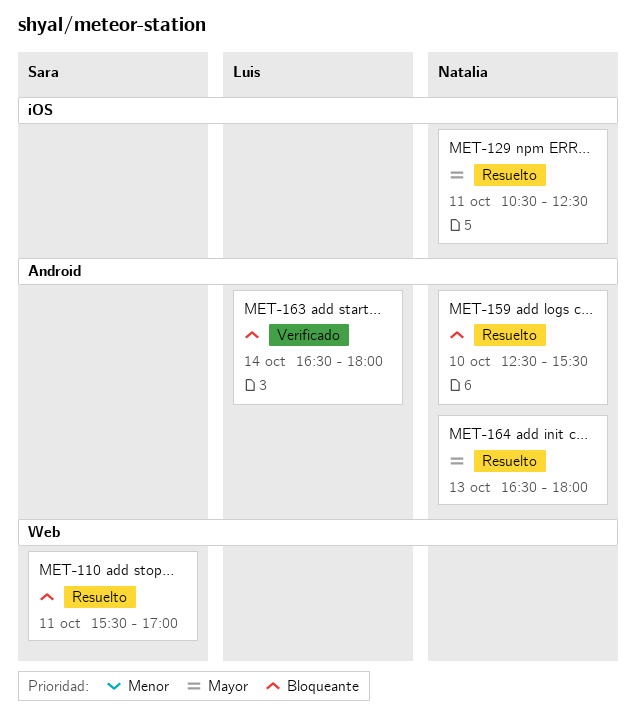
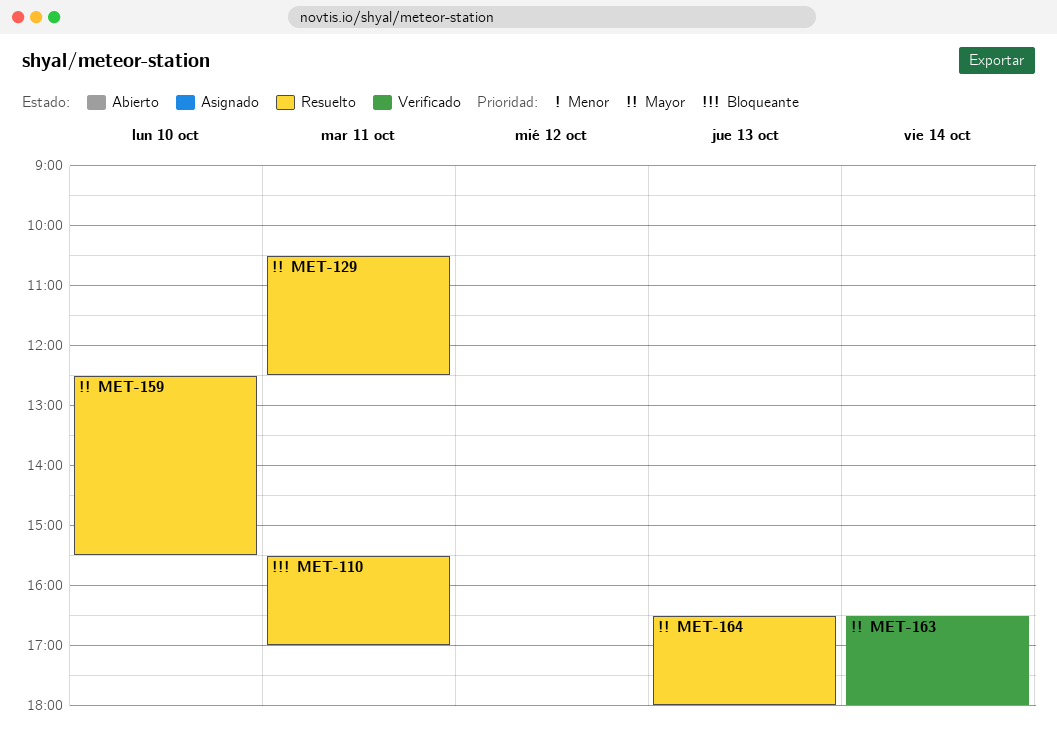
MET-159, priority: Bloqueante -> Mayor
MET-163, priority: Bloqueante -> Mayor

